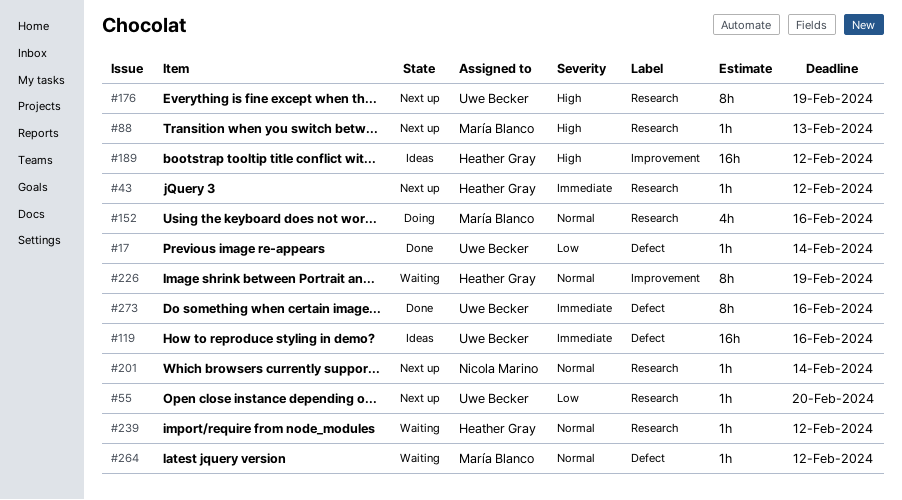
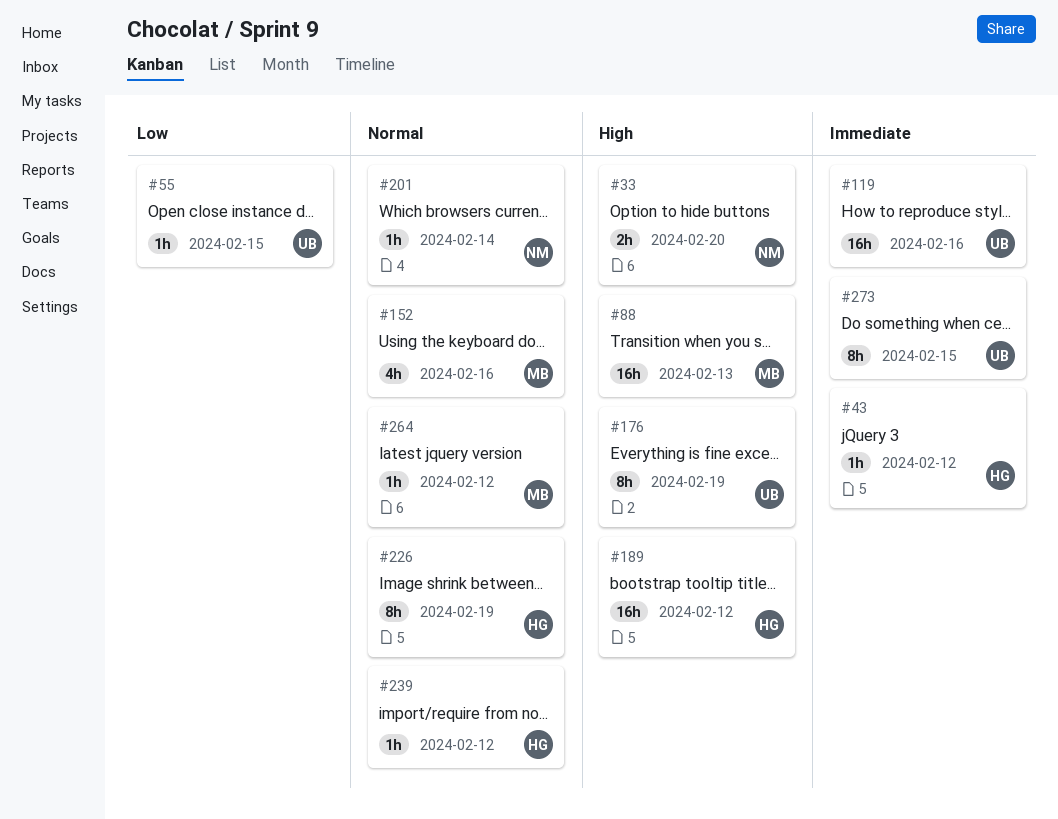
#17: present -> none
#33: none -> present
#55, due: Feb 20 -> Feb 15
#88, estimate: 1h -> 16h
#273, due: Feb 16 -> Feb 15

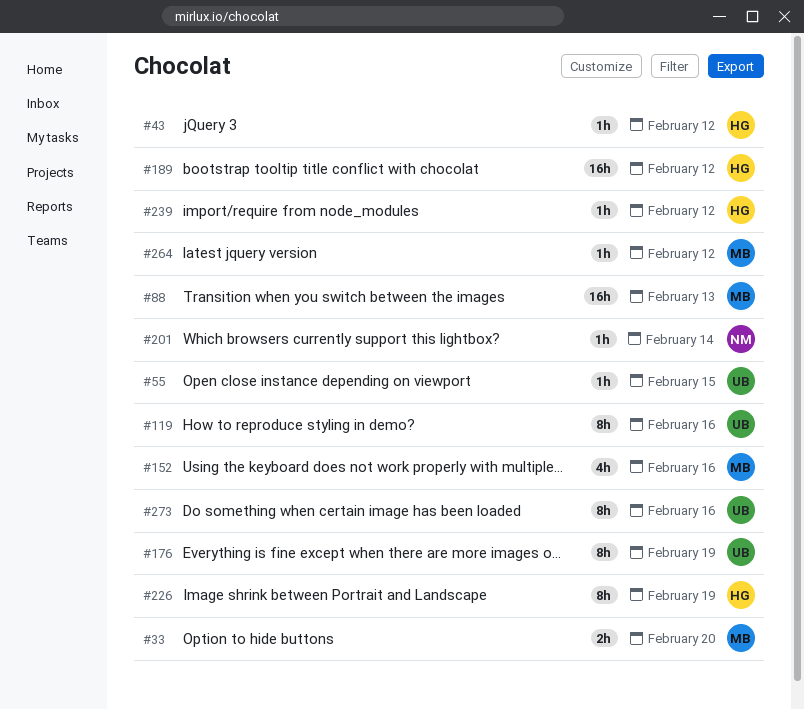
#33, owner: NM -> MB
#119, estimate: 16h -> 8h
#273, due: Feb 15 -> Feb 16

